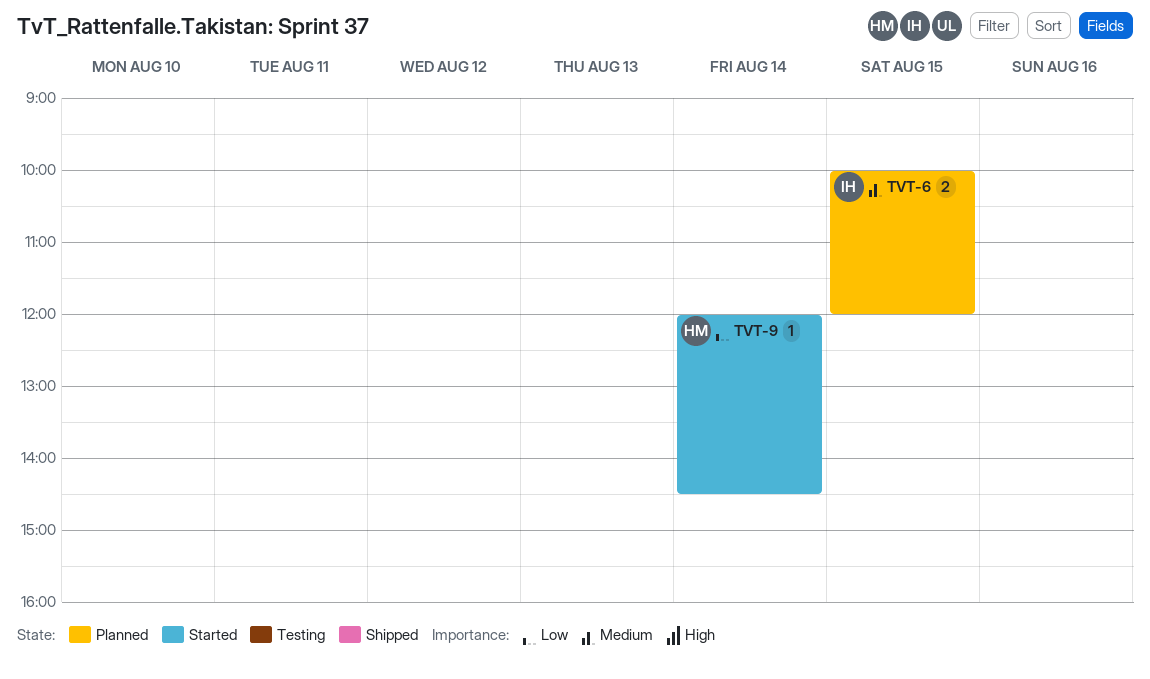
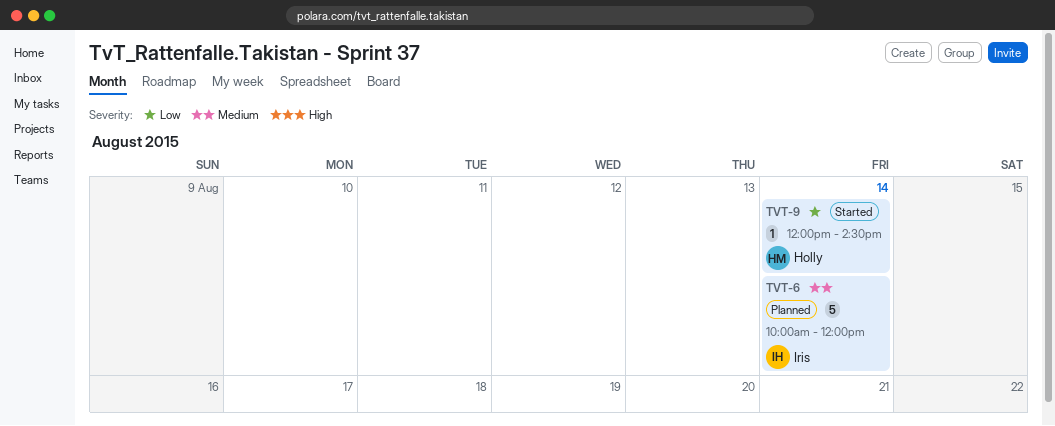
TVT-6, estimate: 2 -> 5
TVT-6, day: Aug 15 -> Aug 14

